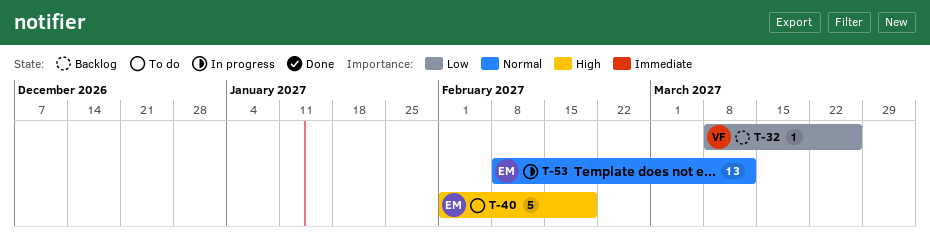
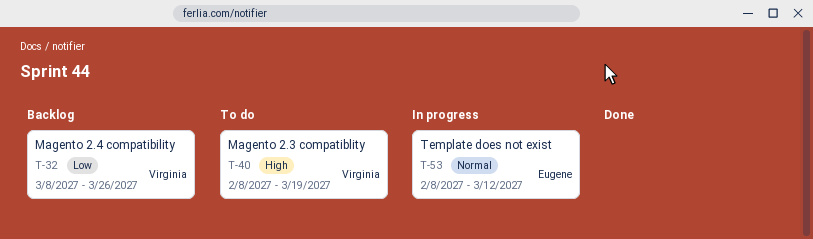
T-40, owner: Eugene -> Virginia
T-40, start: Feb 1 -> Feb 8
T-40, due: Feb 19 -> Mar 19

